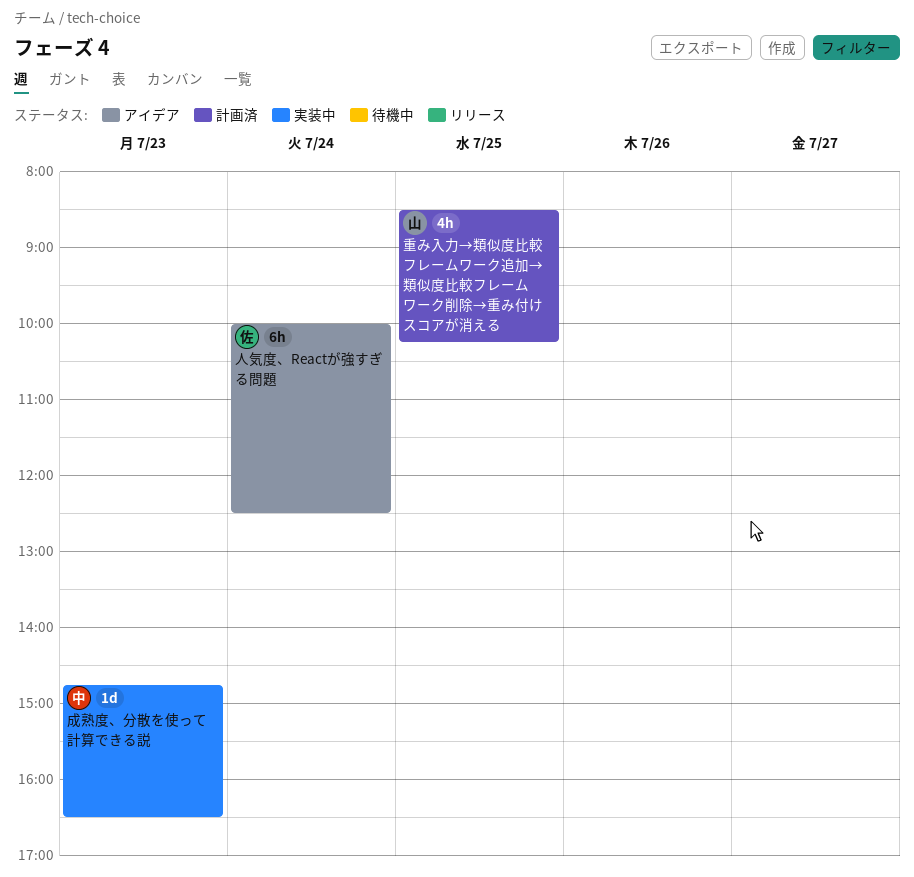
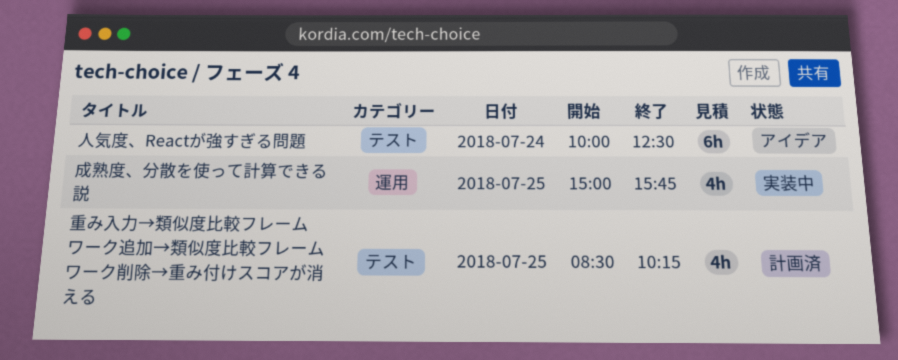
成熟度、分散を使って計算できる説, estimate: 1d -> 4h
成熟度、分散を使って計算できる説, day: Jul 23 -> Jul 25
成熟度、分散を使って計算できる説, begins: 14:45 -> 15:00
成熟度、分散を使って計算できる説, ends: 16:30 -> 15:45

